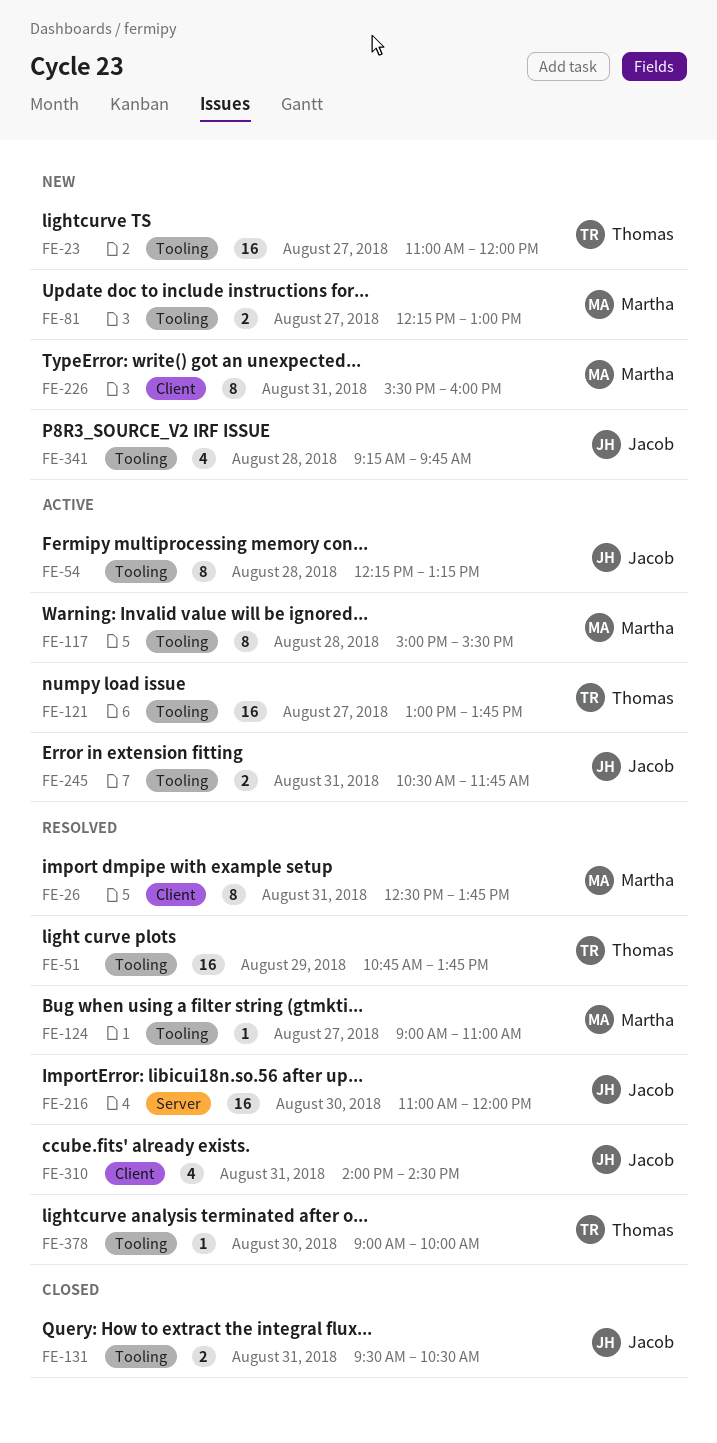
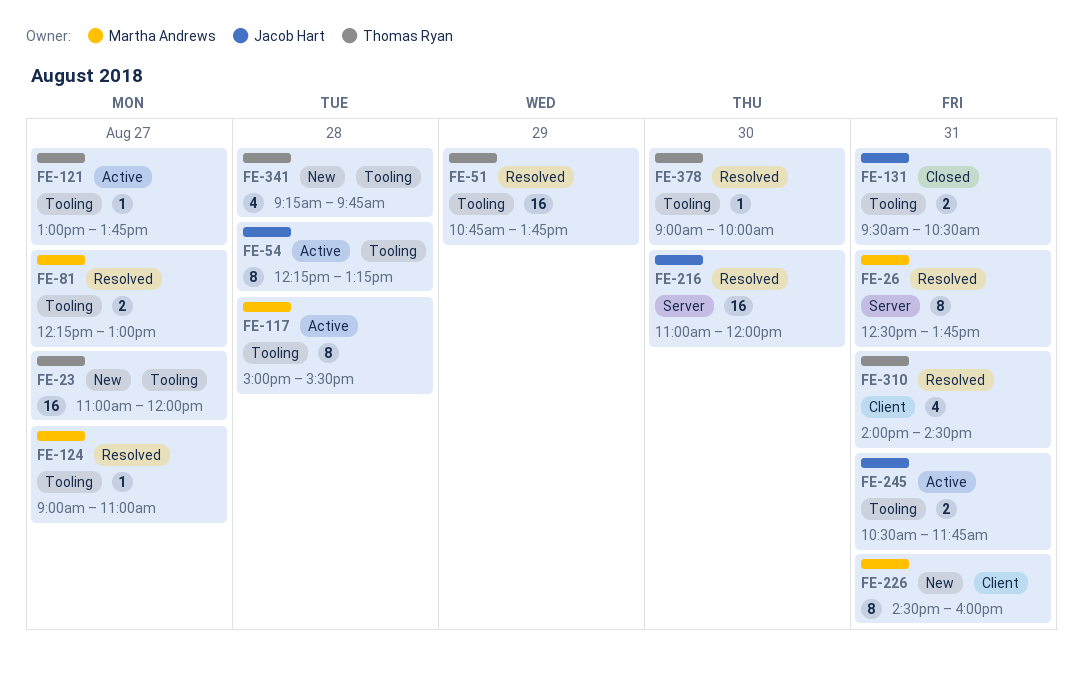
FE-26, label: Client -> Server
FE-81, status: New -> Resolved
FE-121, estimate: 16 -> 1
FE-226, begins: 15:30 -> 14:30
FE-310, owner: Jacob Hart -> Thomas Ryan
FE-341, owner: Jacob Hart -> Thomas Ryan

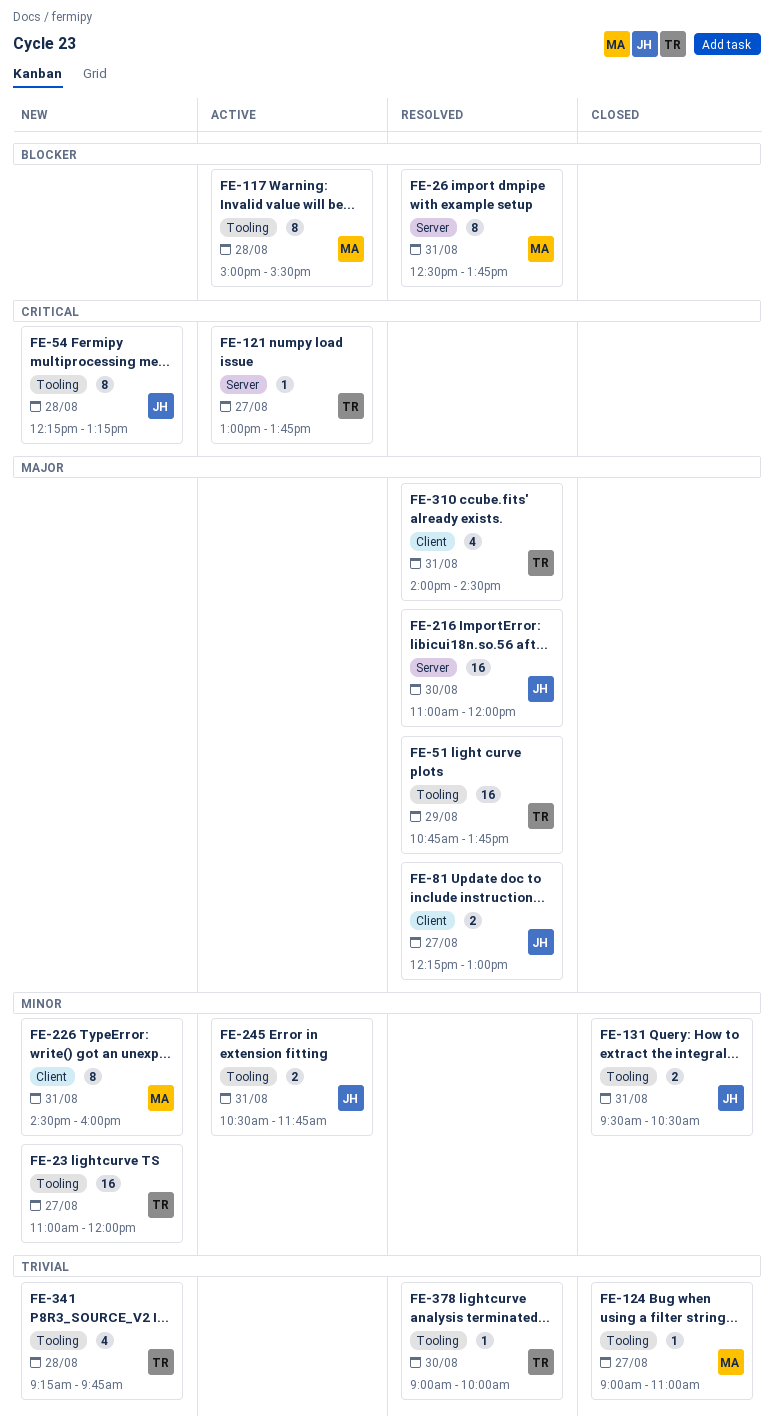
FE-54, status: Active -> New
FE-81, owner: Martha Andrews -> Jacob Hart
FE-81, label: Tooling -> Client
FE-121, label: Tooling -> Server
FE-124, status: Resolved -> Closed

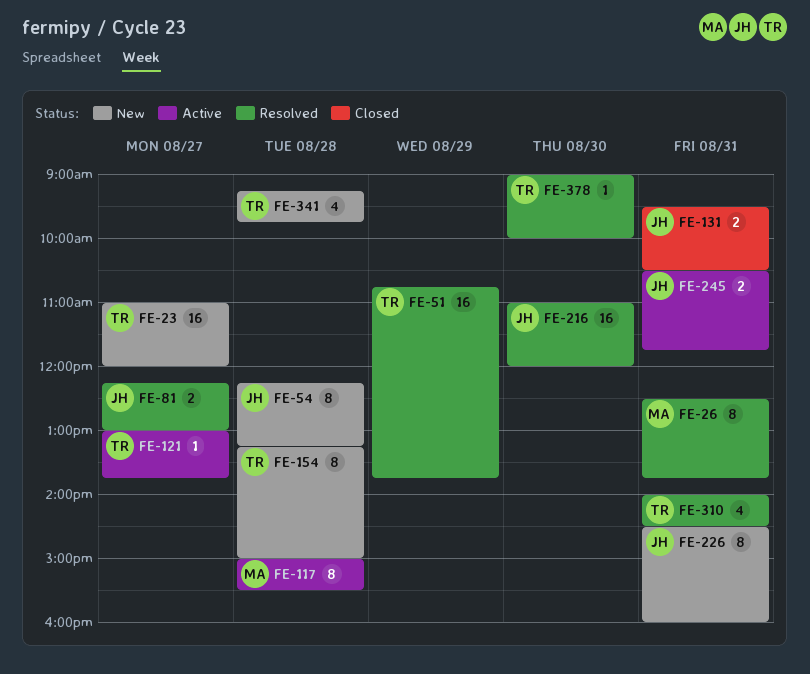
FE-124: present -> none
FE-154: none -> present
FE-226, owner: MA -> JH

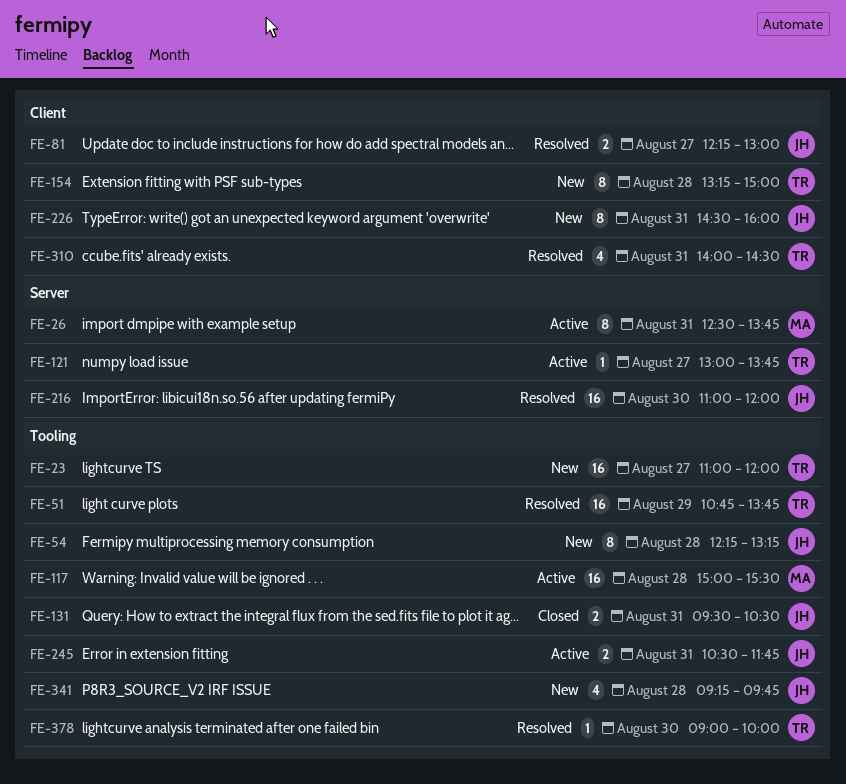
FE-26, status: Resolved -> Active
FE-117, estimate: 8 -> 16
FE-341, owner: TR -> JH

